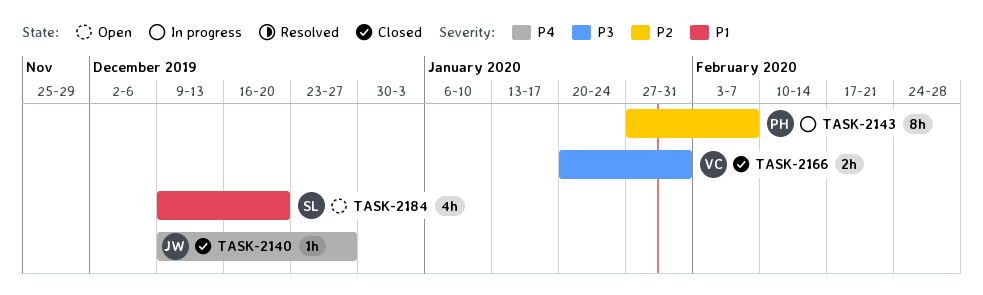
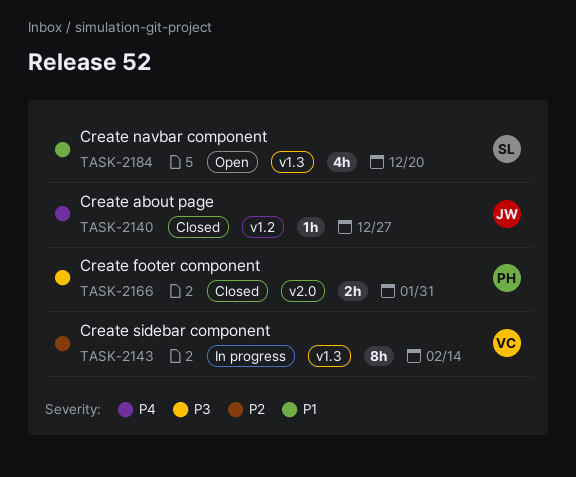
TASK-2143, owner: PH -> VC
TASK-2143, due: Feb 7 -> Feb 14
TASK-2166, owner: VC -> PH

